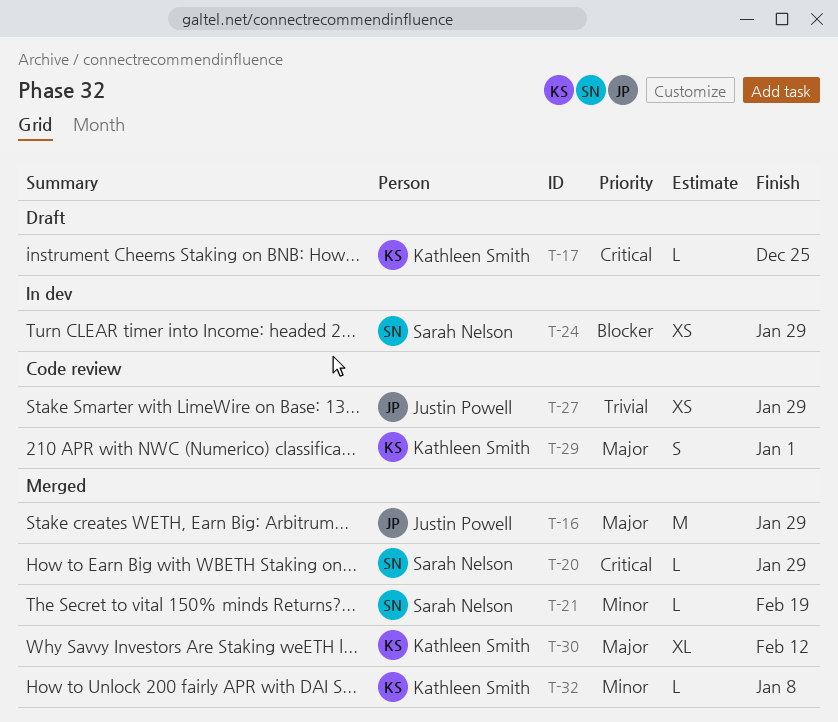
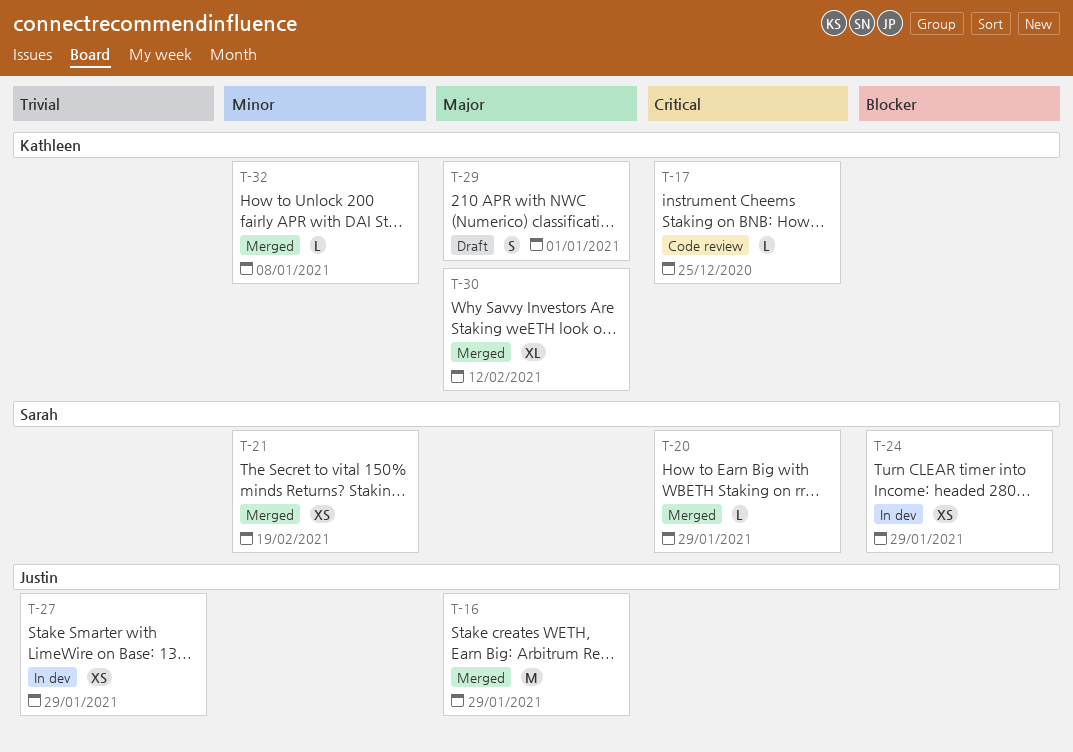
T-17, status: Draft -> Code review
T-21, estimate: L -> XS
T-27, status: Code review -> In dev
T-29, status: Code review -> Draft

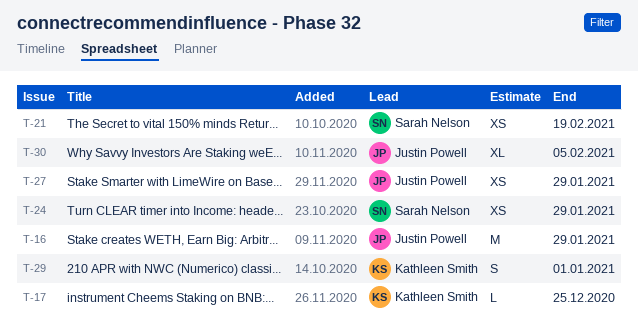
T-20: present -> none
T-30, owner: Kathleen Smith -> Justin Powell
T-30, due: Feb 12 -> Feb 5
T-32: present -> none

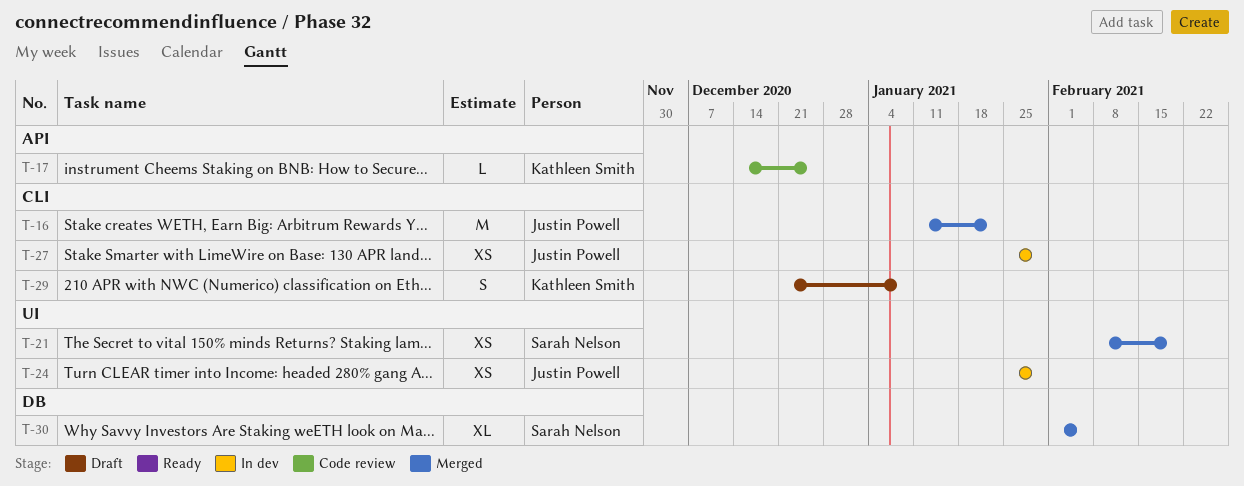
T-16, due: Jan 29 -> Jan 22
T-24, owner: Sarah Nelson -> Justin Powell
T-29, due: Jan 1 -> Jan 8
T-30, owner: Justin Powell -> Sarah Nelson

